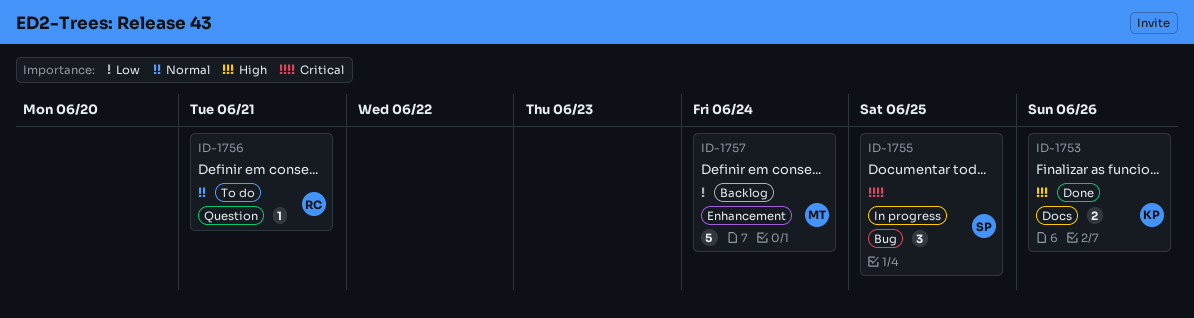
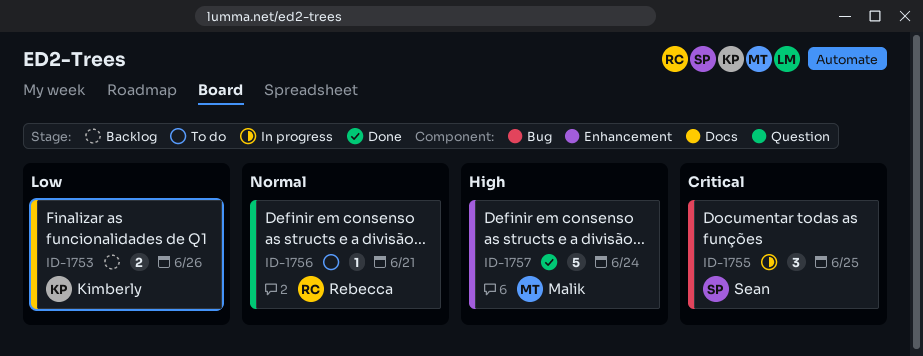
ID-1753, status: Done -> Backlog
ID-1753, priority: High -> Low
ID-1757, status: Backlog -> Done
ID-1757, priority: Low -> High

